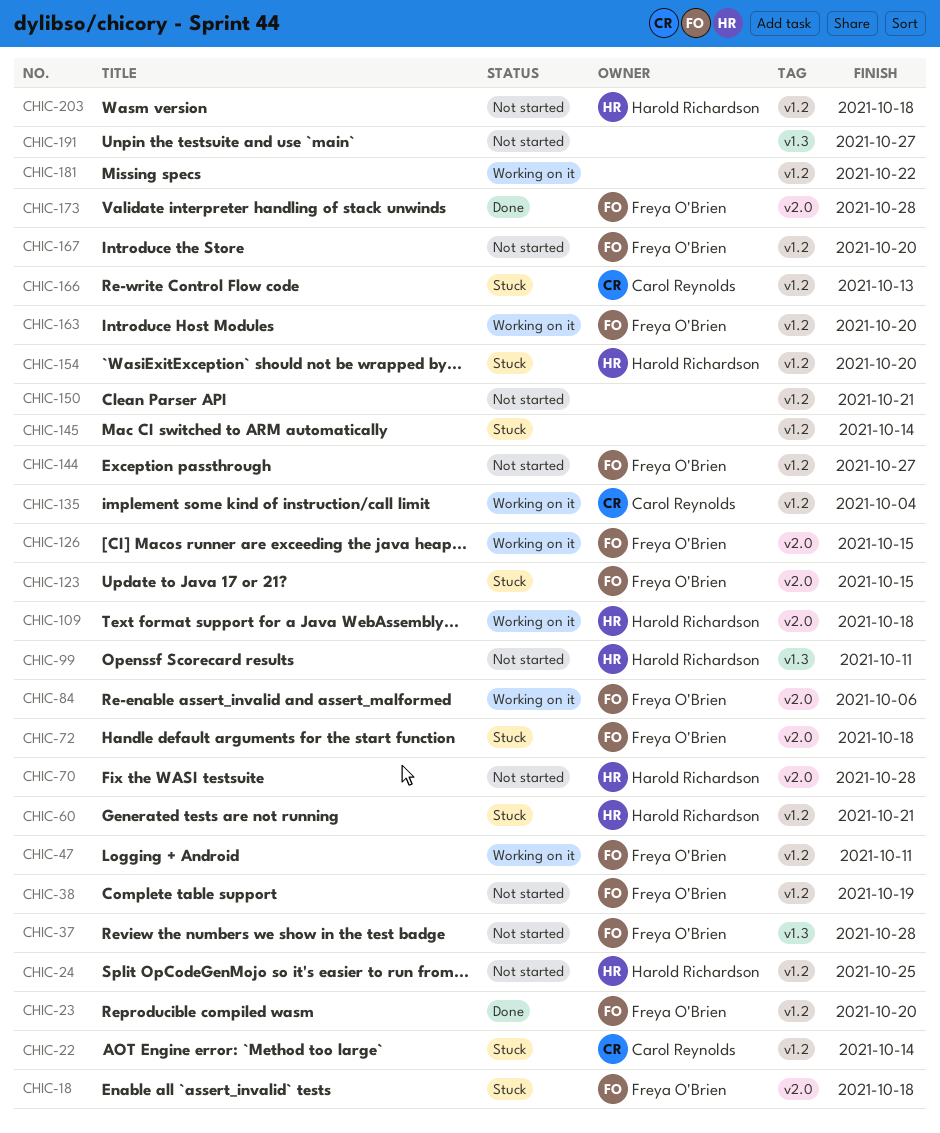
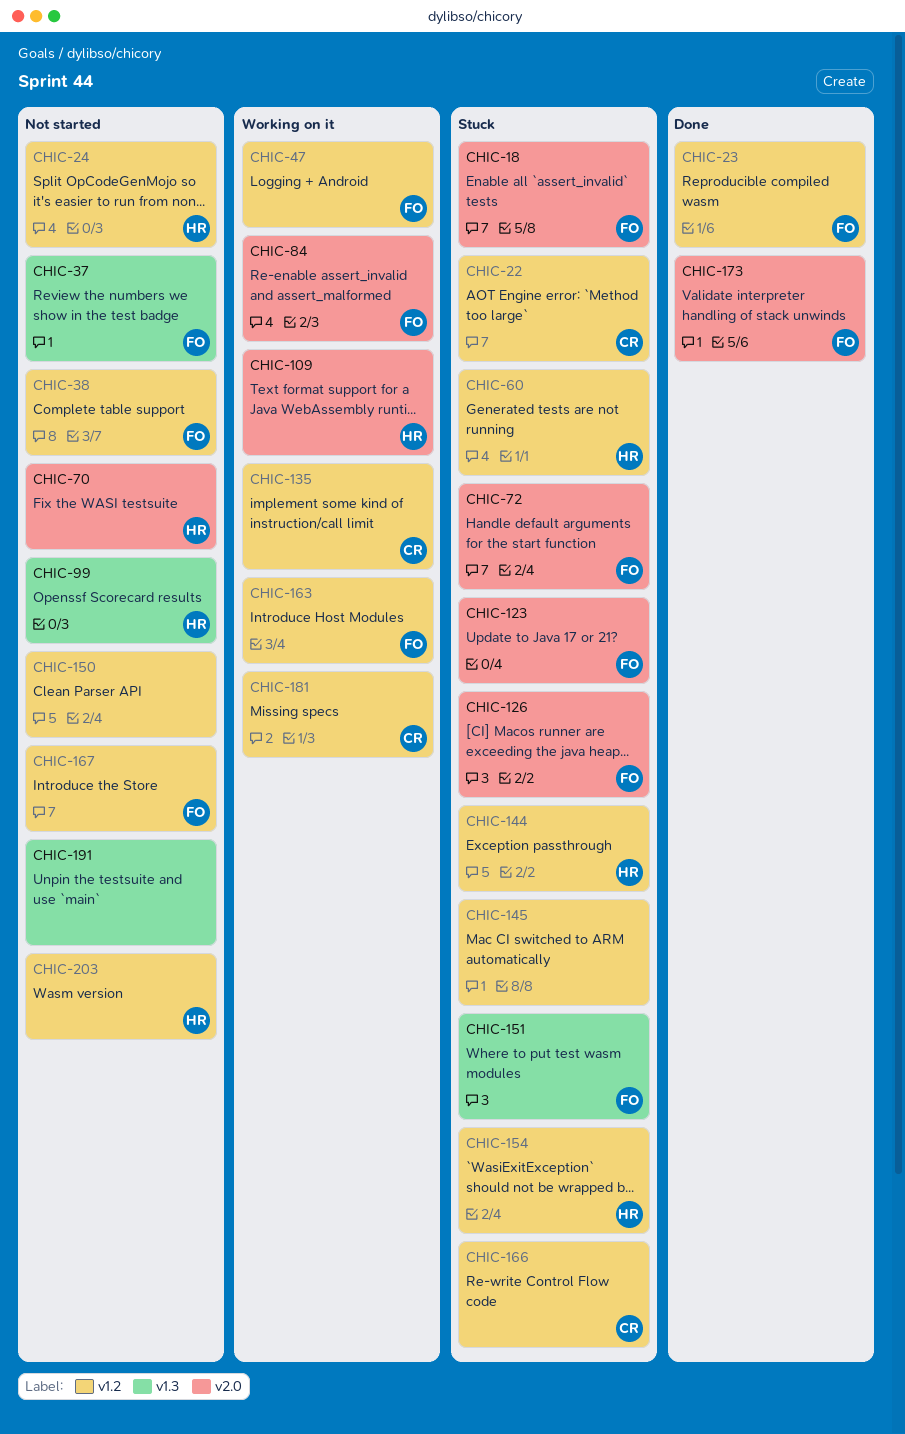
CHIC-126, status: Working on it -> Stuck
CHIC-144, status: Not started -> Stuck
CHIC-144, owner: Freya O'Brien -> Harold Richardson
CHIC-151: none -> present
CHIC-181, owner: none -> Carol Reynolds

